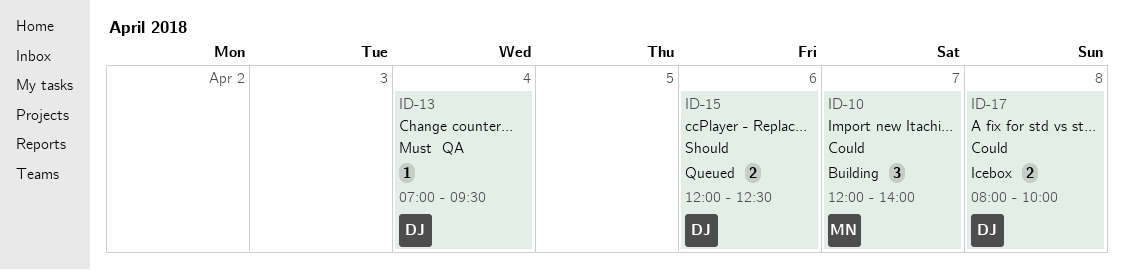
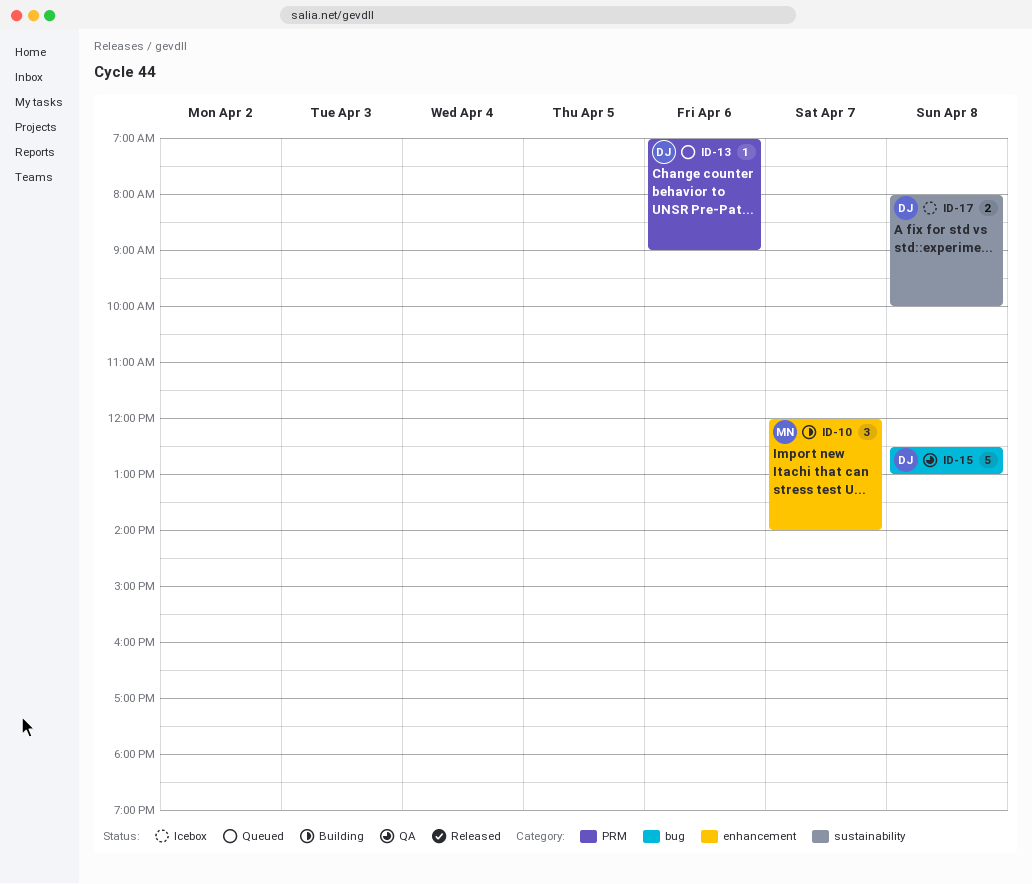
ID-13, status: QA -> Queued
ID-13, day: Apr 4 -> Apr 6
ID-13, ends: 09:30 -> 09:00
ID-15, status: Queued -> QA
ID-15, estimate: 2 -> 5
ID-15, day: Apr 6 -> Apr 8
ID-15, begins: 12:00 -> 12:30
ID-15, ends: 12:30 -> 13:00

